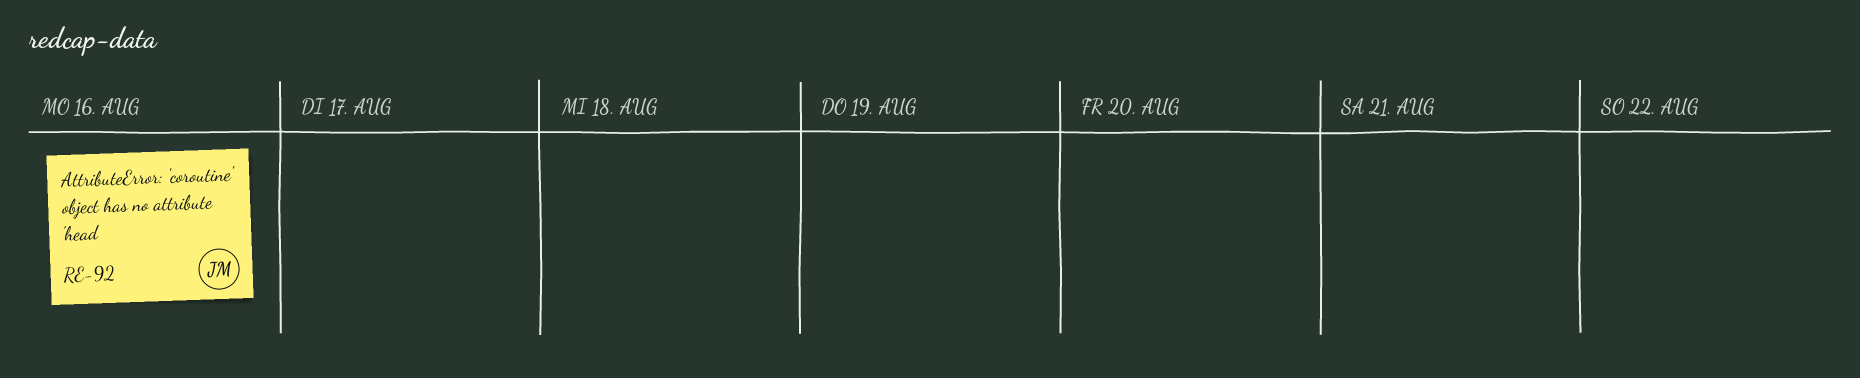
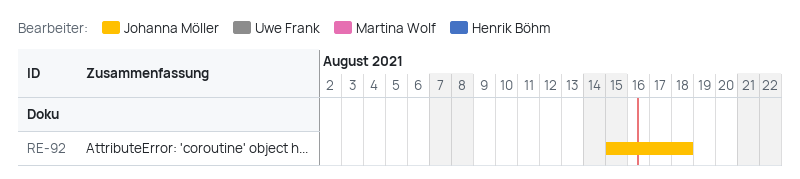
RE-92, due: Aug 16 -> Aug 18

